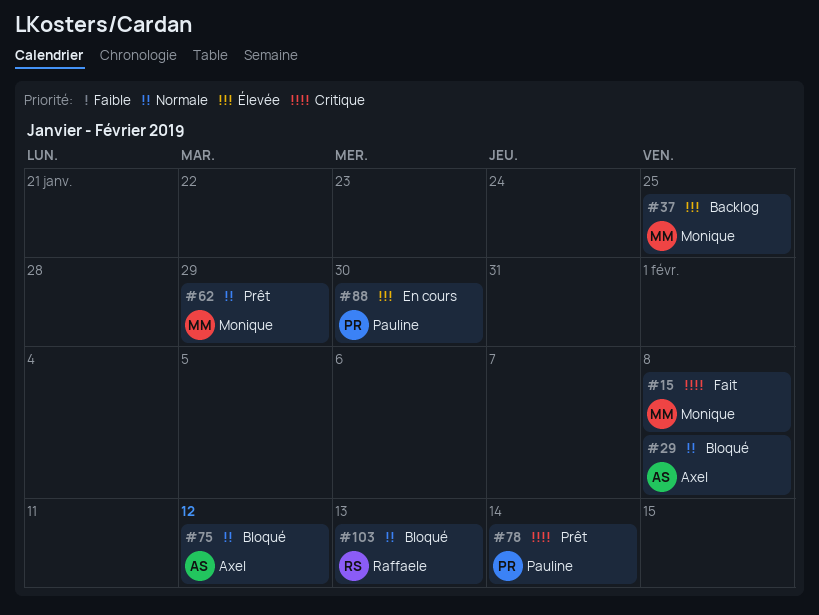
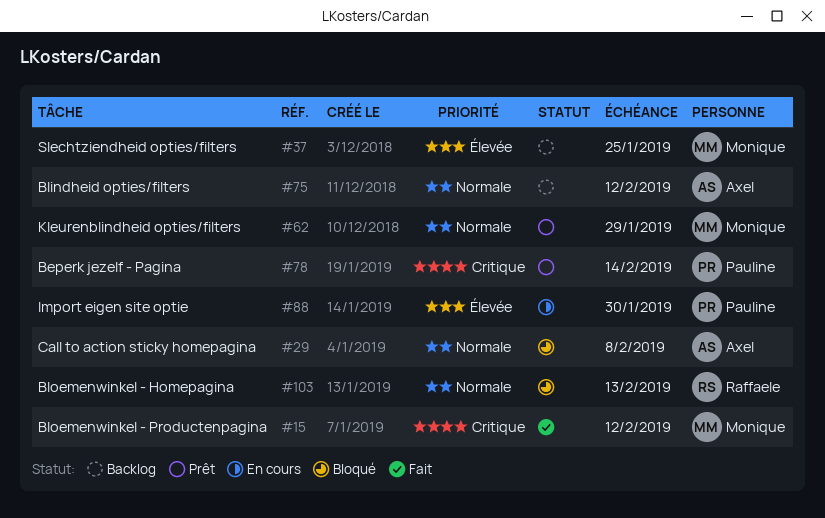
#15, due: Feb 8 -> Feb 12
#75, status: Bloqué -> Backlog

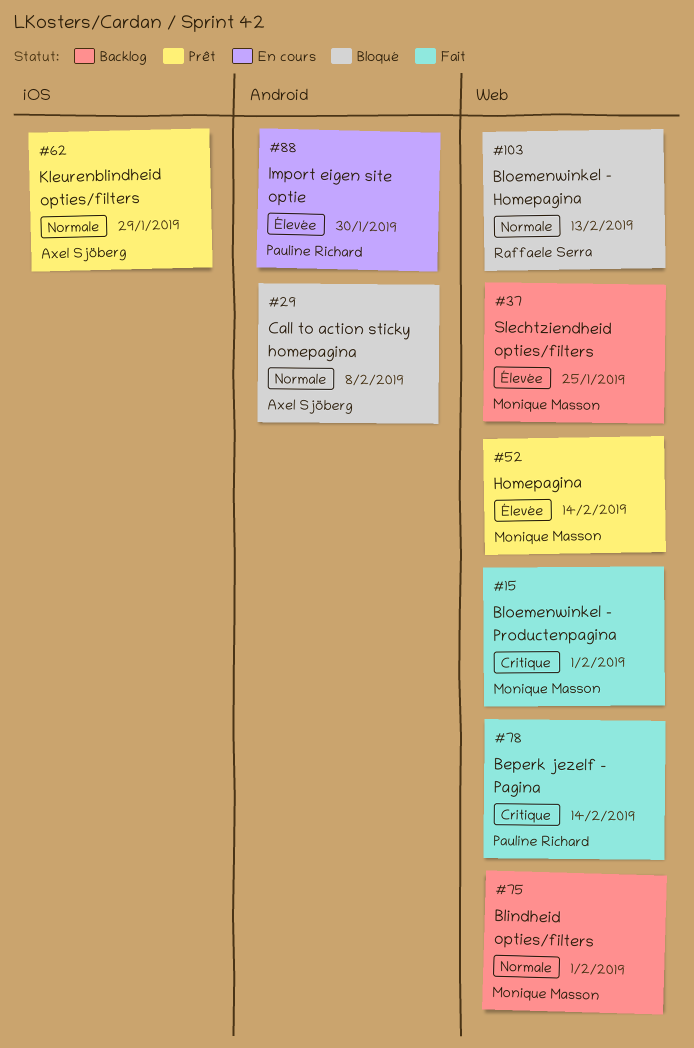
#15, due: Feb 12 -> Feb 1
#52: none -> present
#62, owner: Monique Masson -> Axel Sjöberg
#75, owner: Axel Sjöberg -> Monique Masson
#75, due: Feb 12 -> Feb 1
#78, status: Prêt -> Fait

